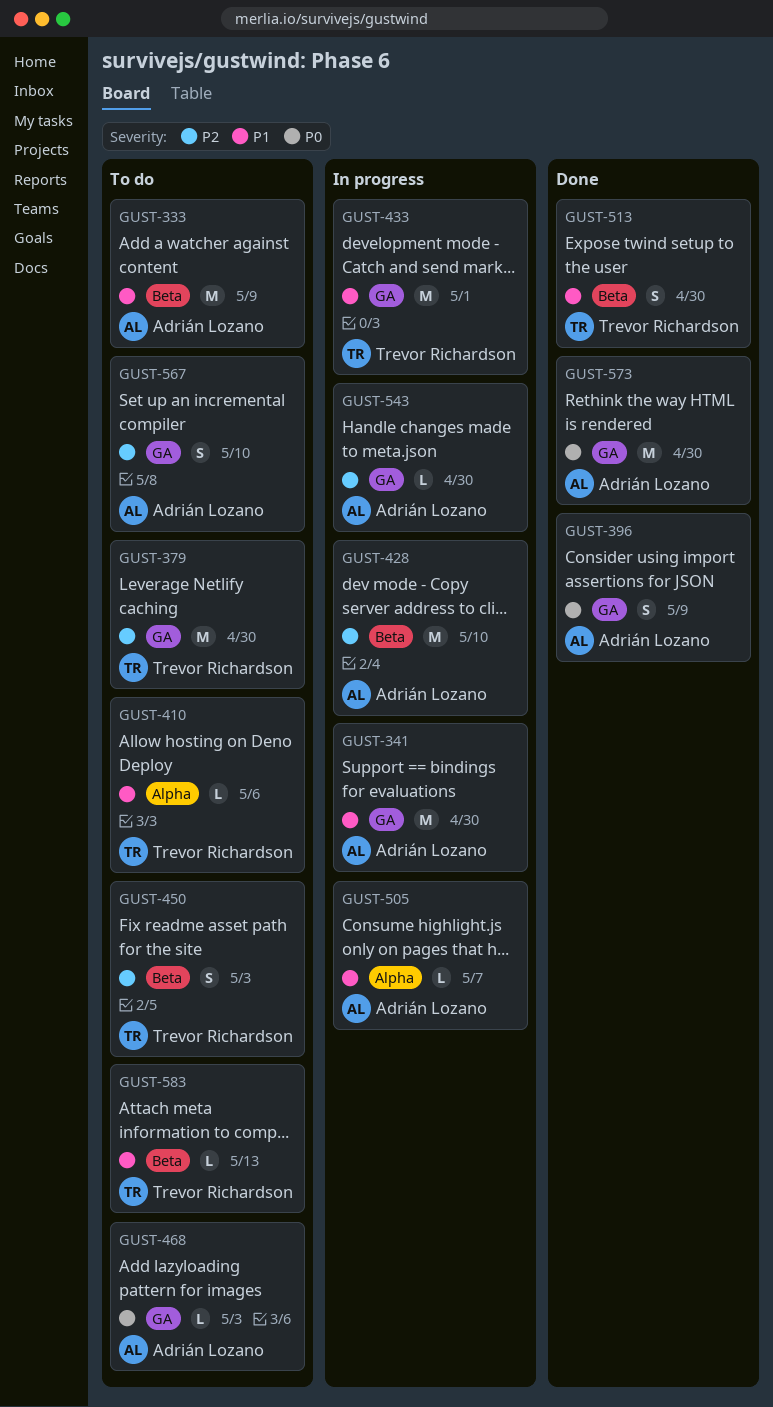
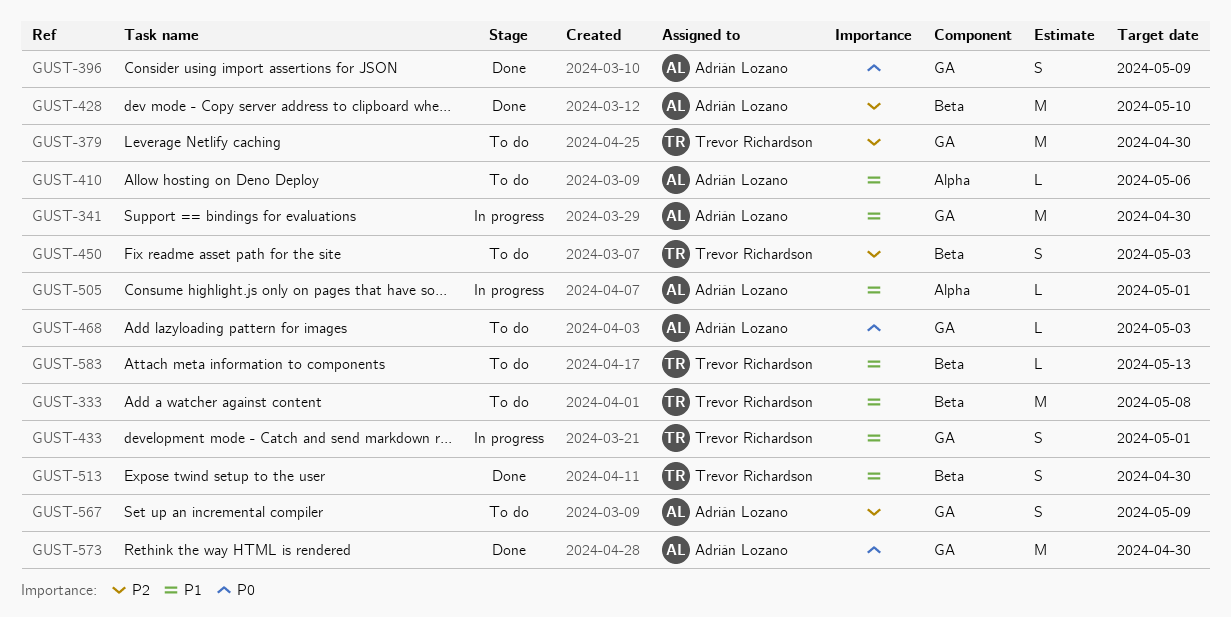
GUST-333, owner: Adrián Lozano -> Trevor Richardson
GUST-333, due: May 9 -> May 8
GUST-410, owner: Trevor Richardson -> Adrián Lozano
GUST-428, status: In progress -> Done
GUST-433, estimate: M -> S
GUST-505, due: May 7 -> May 1
GUST-543: present -> none
GUST-567, due: May 10 -> May 9

